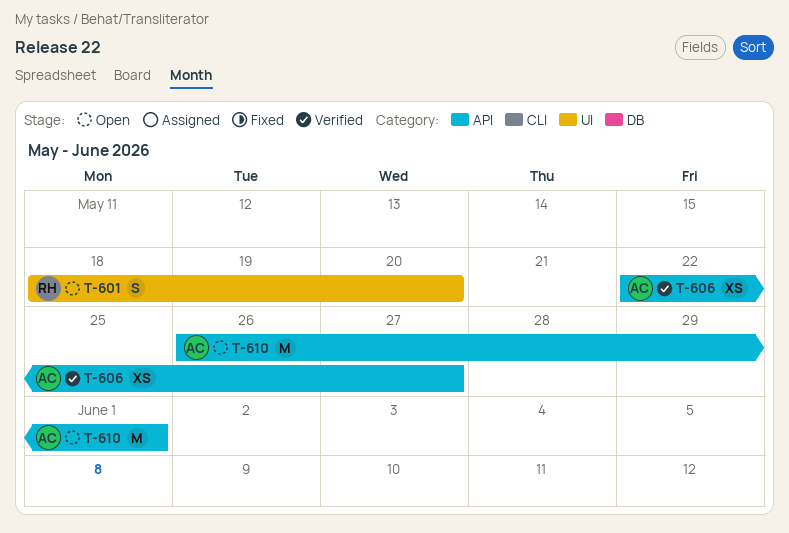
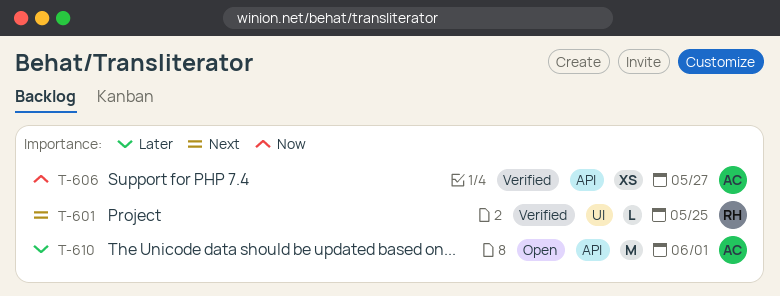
T-601, status: Open -> Verified
T-601, estimate: S -> L
T-601, due: May 20 -> May 25

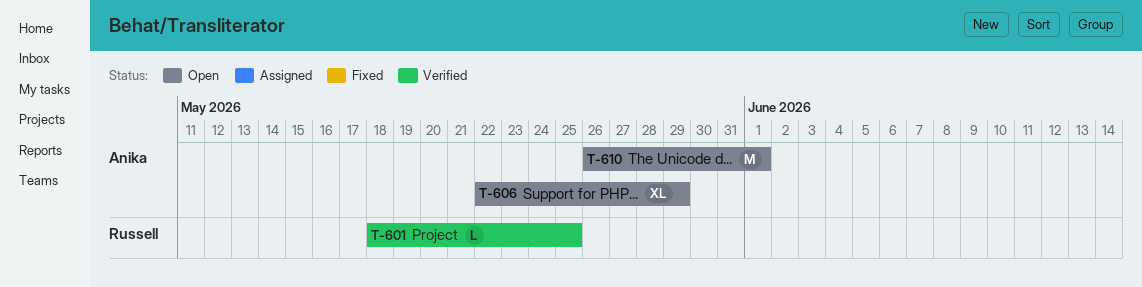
T-606, status: Verified -> Open
T-606, estimate: XS -> XL
T-606, due: May 27 -> May 29

